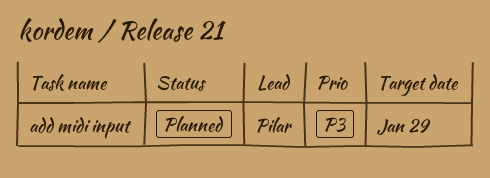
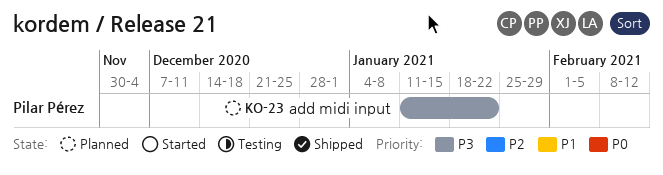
add midi input, due: Jan 29 -> Jan 22

